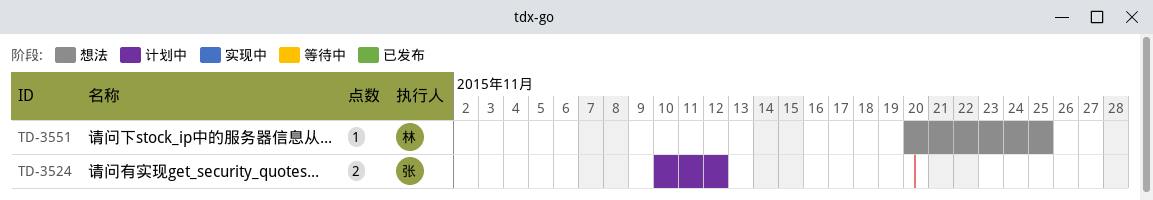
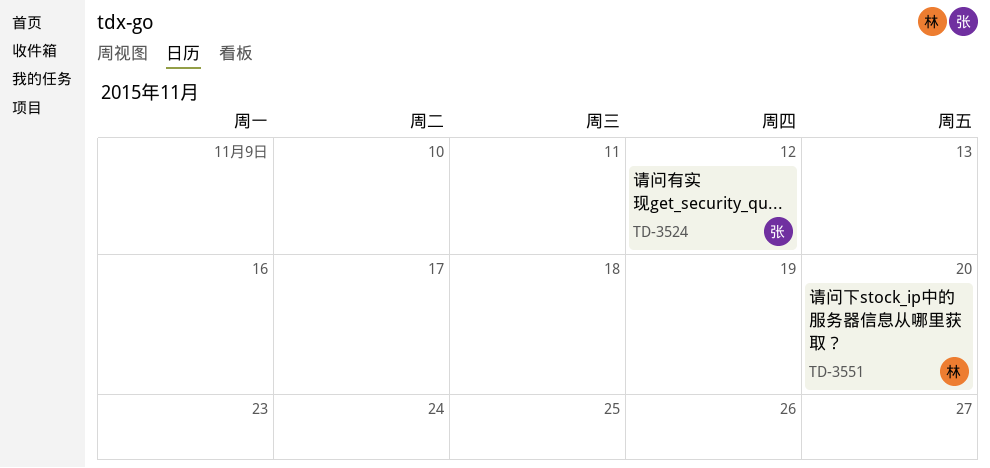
TD-3551, due: Nov 25 -> Nov 20

